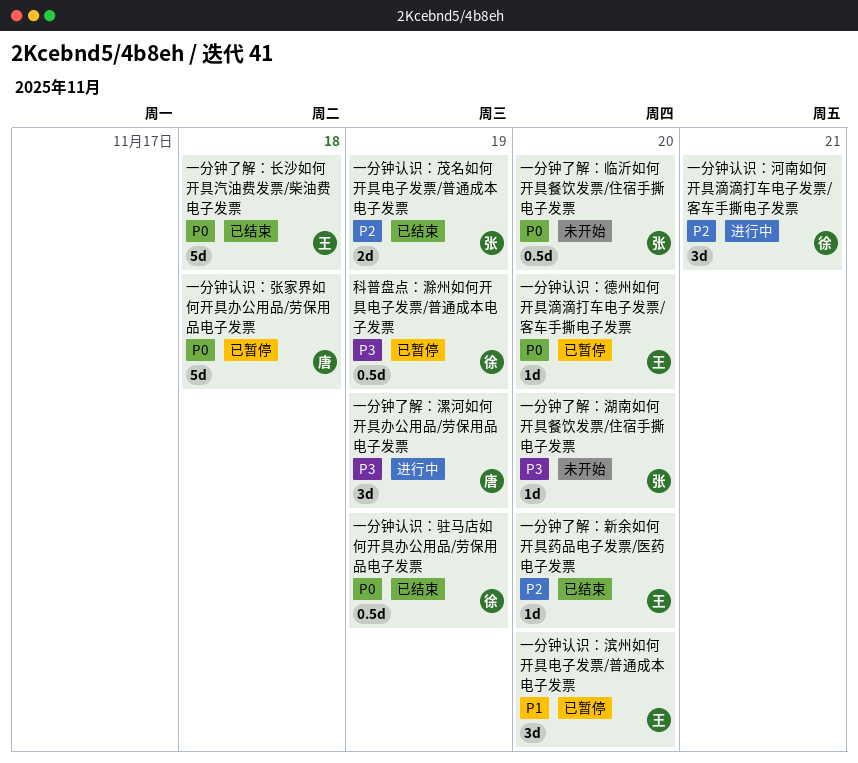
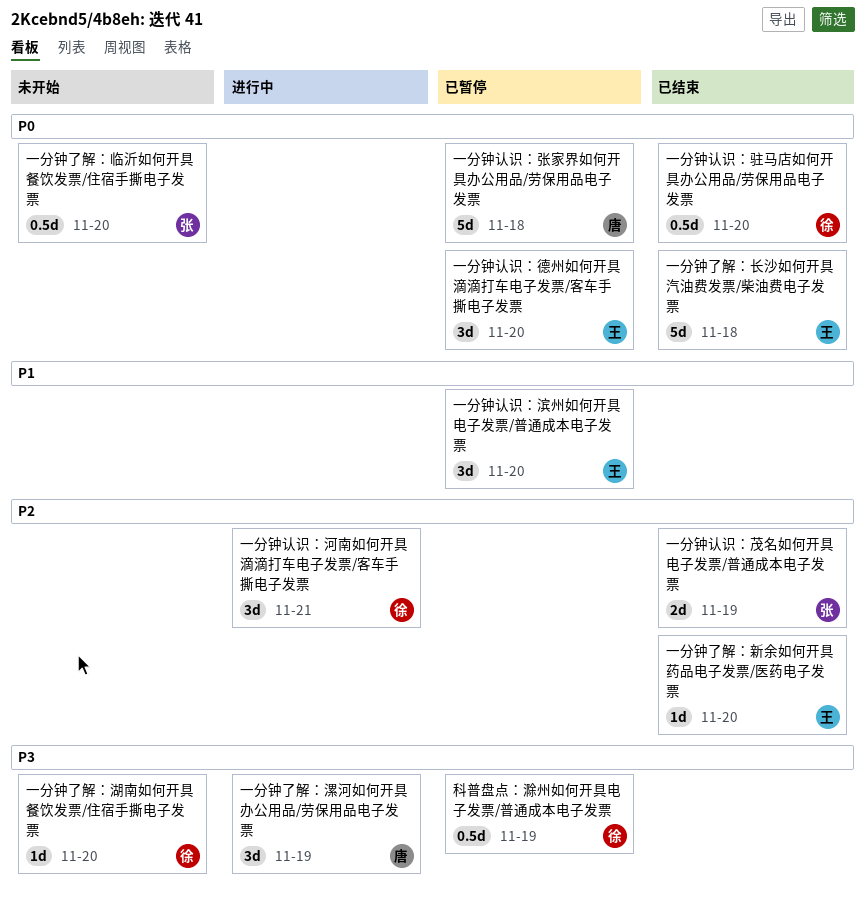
一分钟了解：湖南如何开具餐饮发票/住宿手撕电子发票, owner: 张 -> 徐
一分钟认识：德州如何开具滴滴打车电子发票/客车手撕电子发票, estimate: 1d -> 3d
一分钟认识：驻马店如何开具办公用品/劳保用品电子发票, due: Nov 19 -> Nov 20

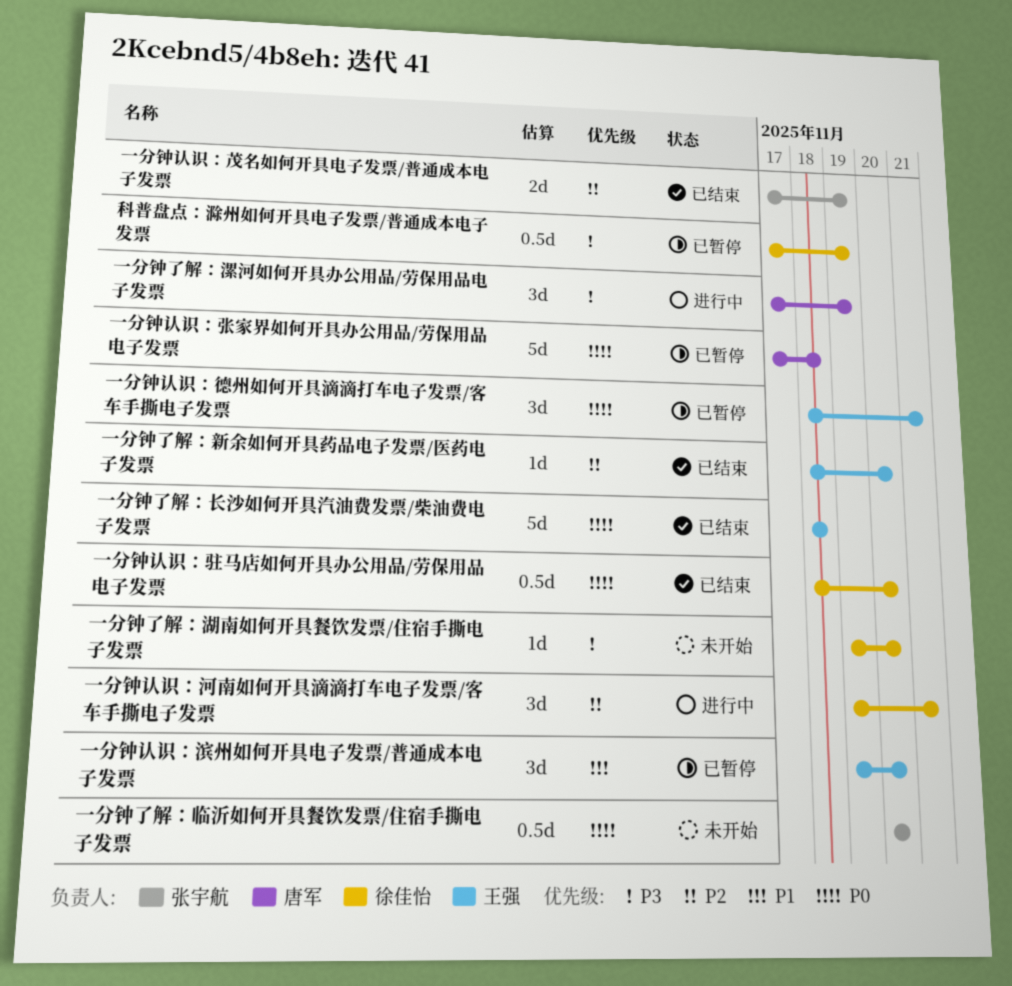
一分钟认识：德州如何开具滴滴打车电子发票/客车手撕电子发票, due: Nov 20 -> Nov 21

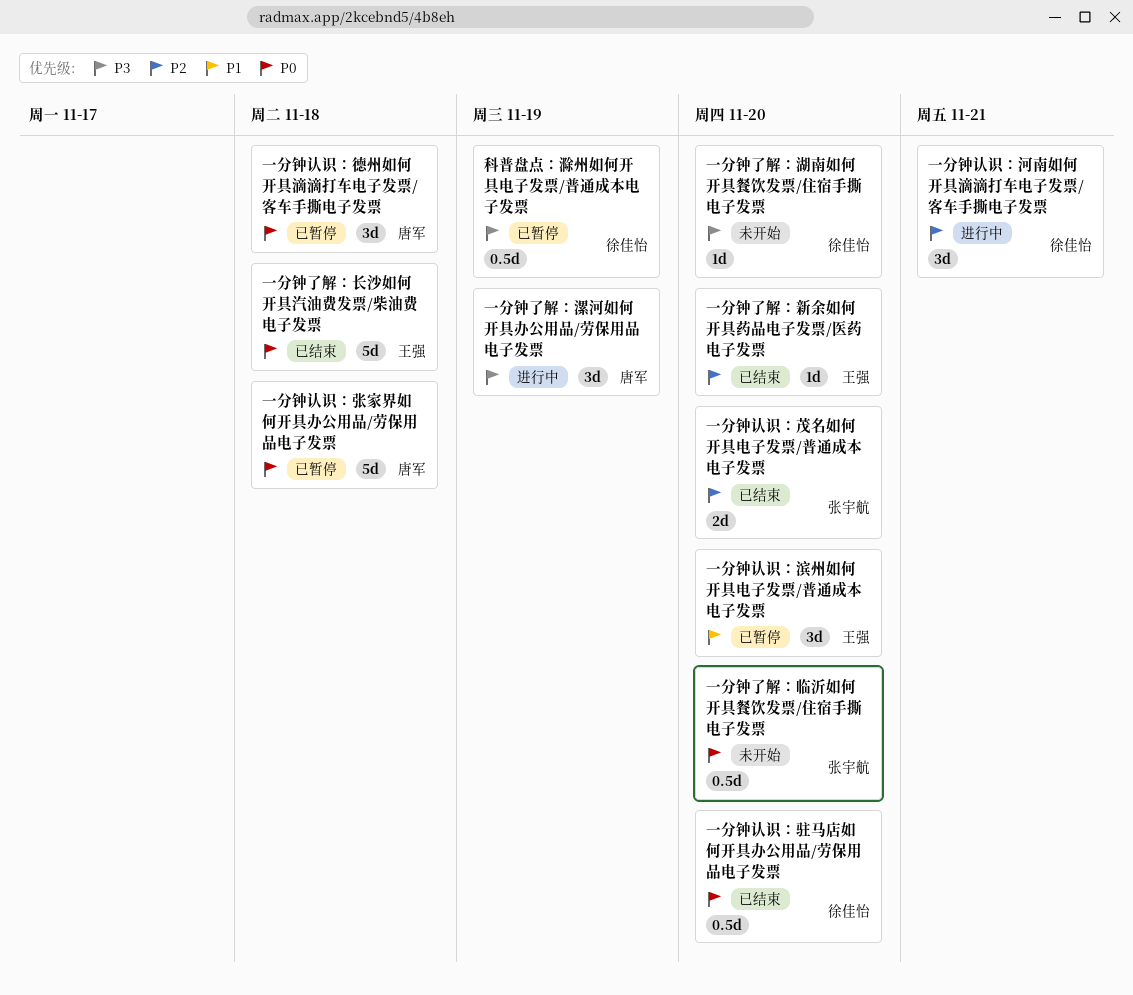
一分钟认识：德州如何开具滴滴打车电子发票/客车手撕电子发票, owner: 王强 -> 唐军
一分钟认识：德州如何开具滴滴打车电子发票/客车手撕电子发票, due: Nov 21 -> Nov 18
一分钟认识：茂名如何开具电子发票/普通成本电子发票, due: Nov 19 -> Nov 20

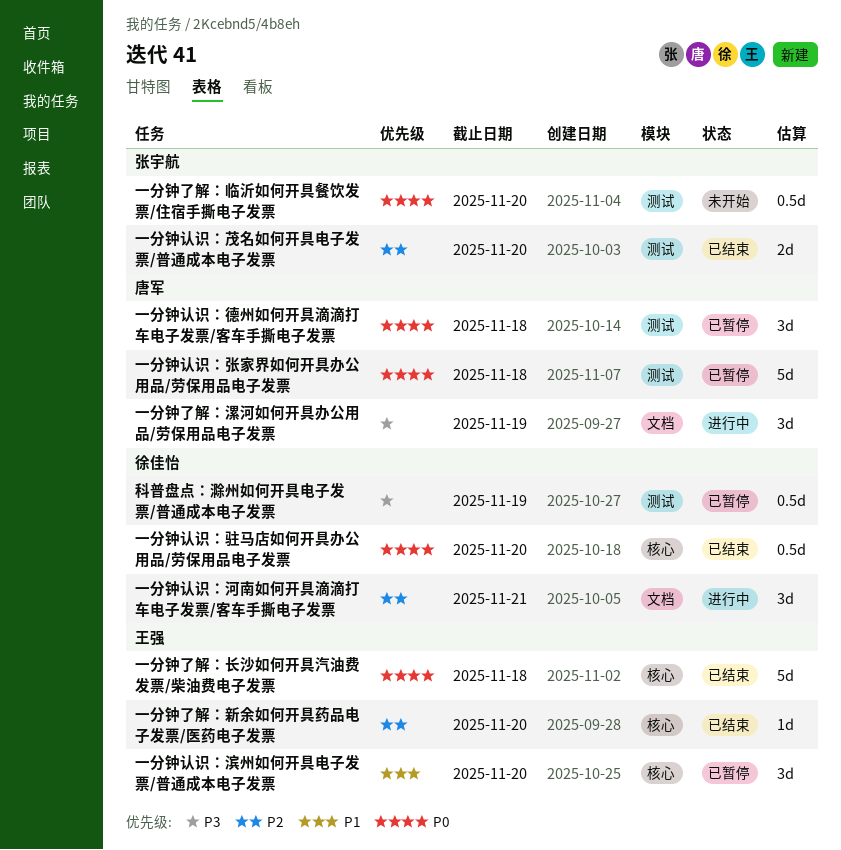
一分钟了解：湖南如何开具餐饮发票/住宿手撕电子发票: present -> none

